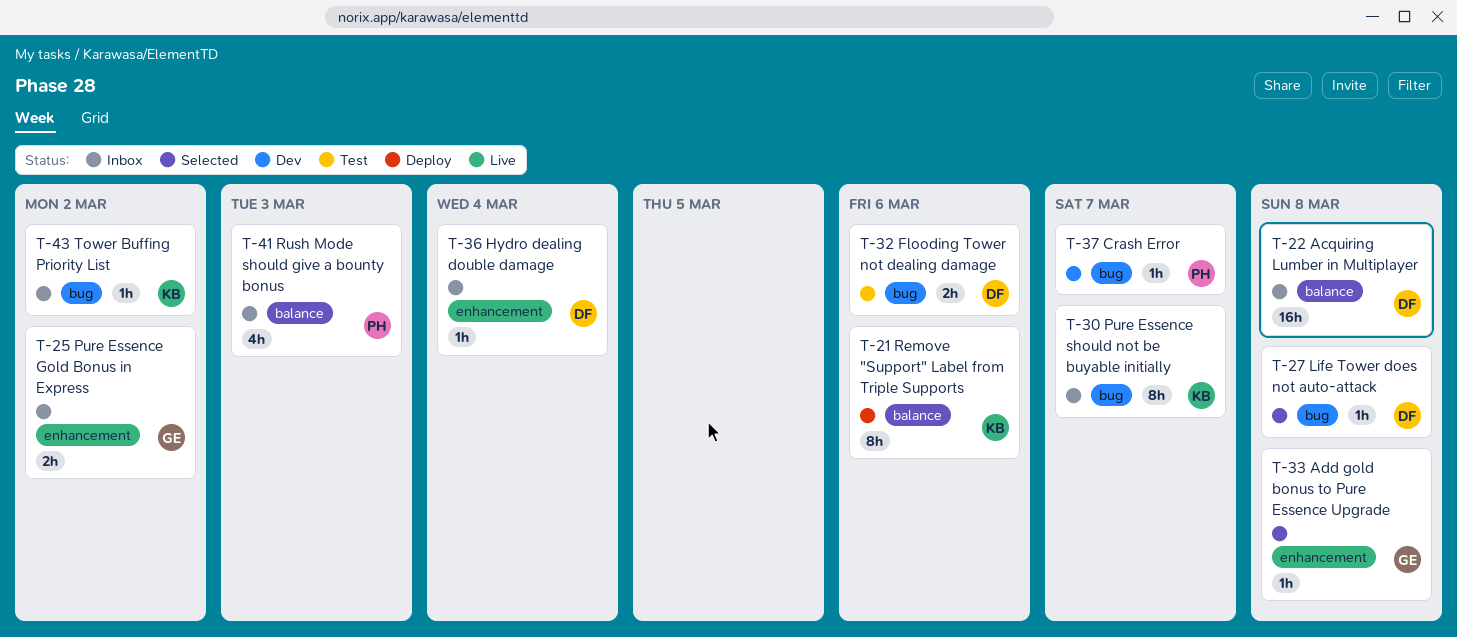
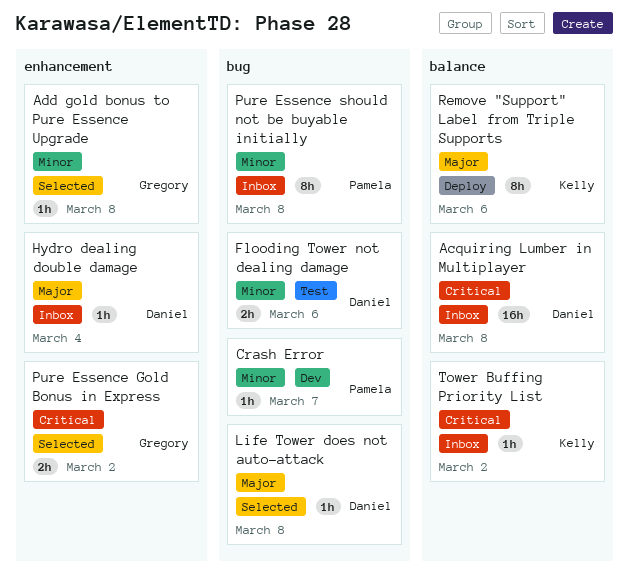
Pure Essence Gold Bonus in Express, status: Inbox -> Selected
Pure Essence should not be buyable initially, owner: Kelly -> Pamela
Pure Essence should not be buyable initially, due: Mar 7 -> Mar 8
Rush Mode should give a bounty bonus: present -> none
Tower Buffing Priority List, label: bug -> balance

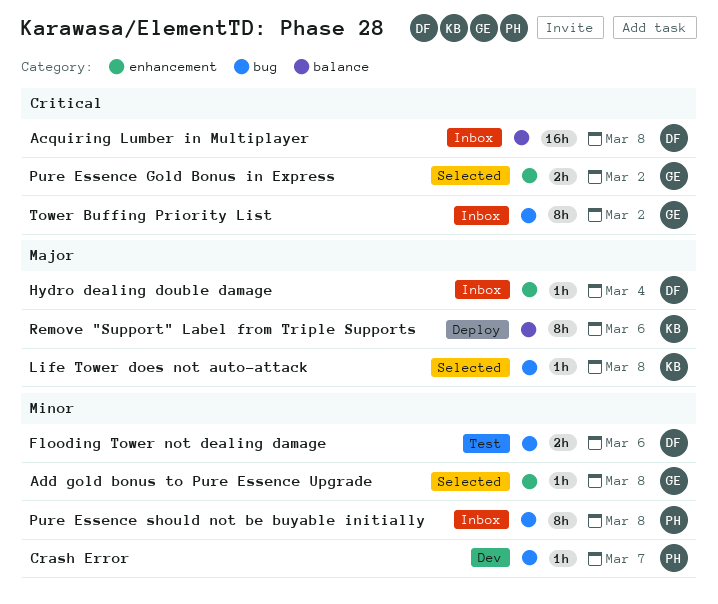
Life Tower does not auto-attack, owner: Daniel -> Kelly
Tower Buffing Priority List, owner: Kelly -> Gregory
Tower Buffing Priority List, label: balance -> bug
Tower Buffing Priority List, estimate: 1h -> 8h

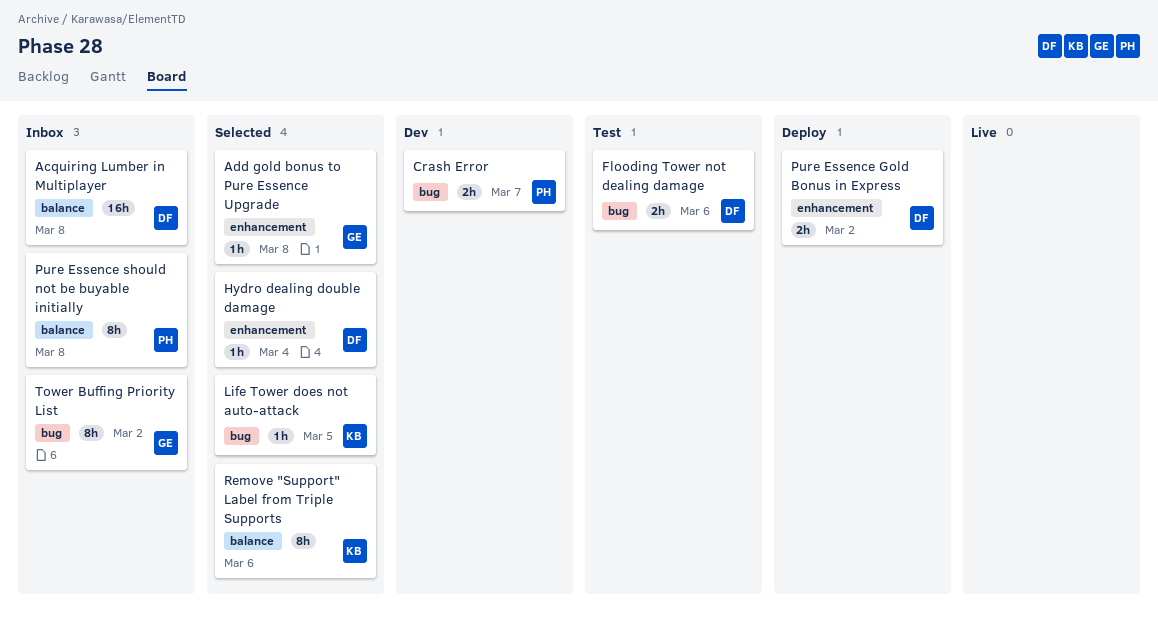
Crash Error, estimate: 1h -> 2h
Hydro dealing double damage, status: Inbox -> Selected
Life Tower does not auto-attack, due: Mar 8 -> Mar 5
Pure Essence Gold Bonus in Express, status: Selected -> Deploy
Pure Essence Gold Bonus in Express, owner: GE -> DF
Pure Essence should not be buyable initially, label: bug -> balance
Remove "Support" Label from Triple Supports, status: Deploy -> Selected

